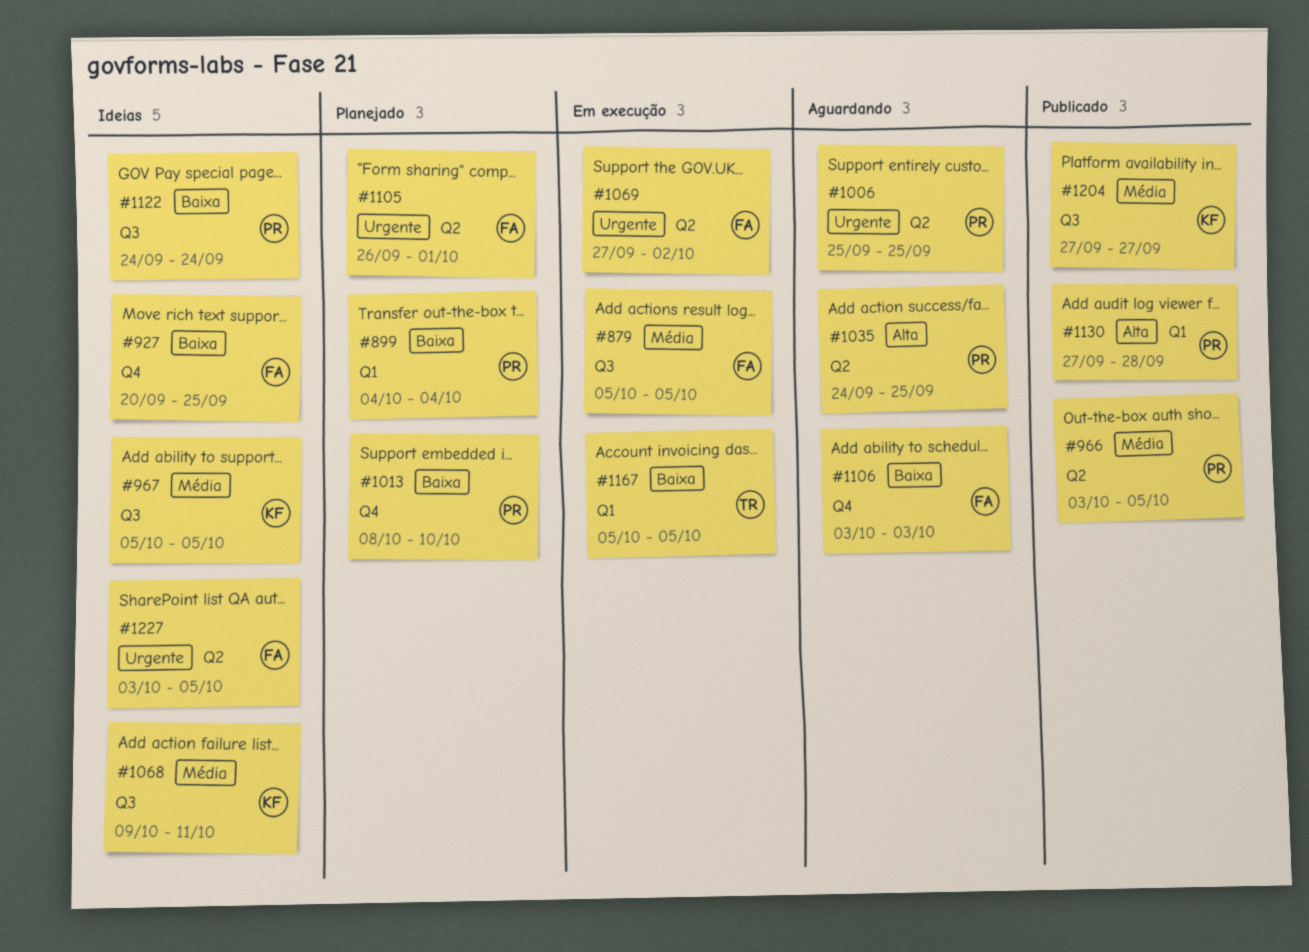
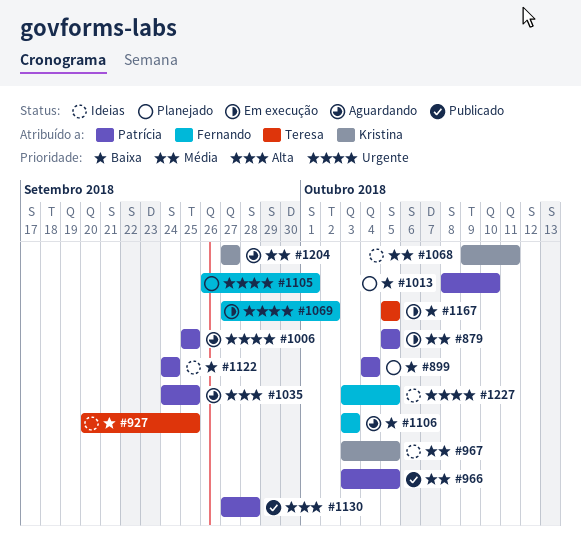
#879, owner: Fernando -> Patrícia
#927, owner: Fernando -> Teresa
#967, start: Oct 5 -> Oct 3
#1204, status: Publicado -> Aguardando

